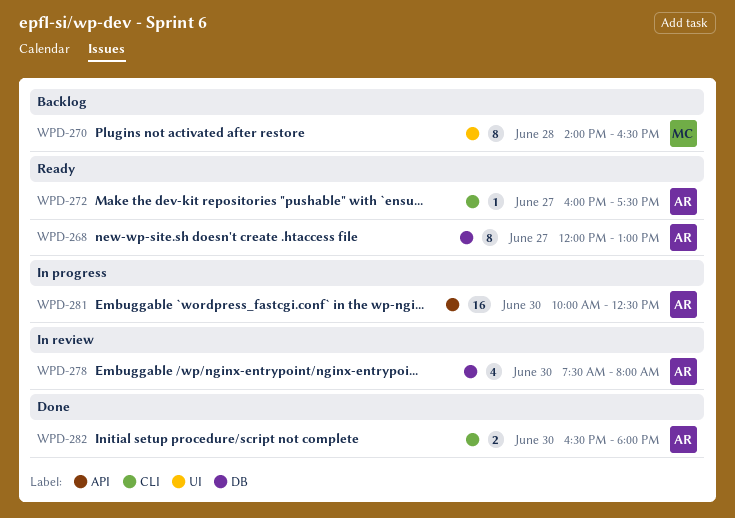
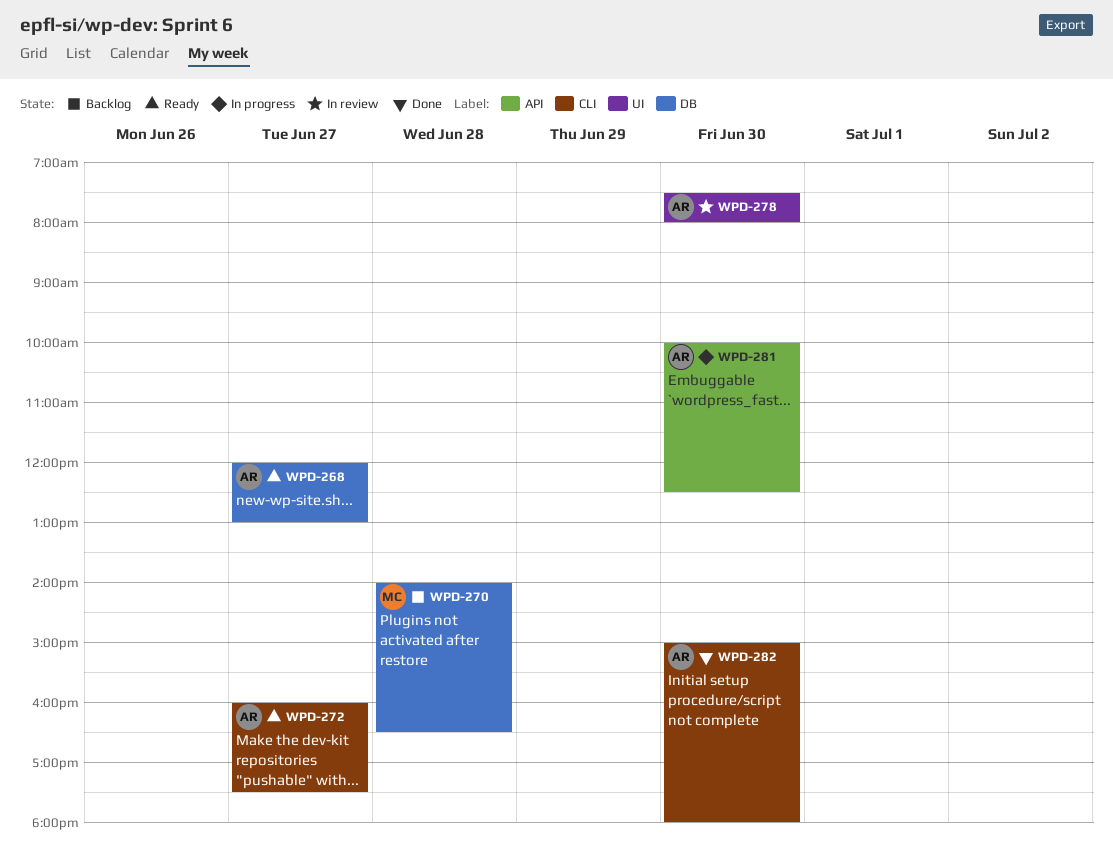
WPD-270, label: UI -> DB
WPD-278, label: DB -> UI
WPD-282, begins: 16:30 -> 15:00

